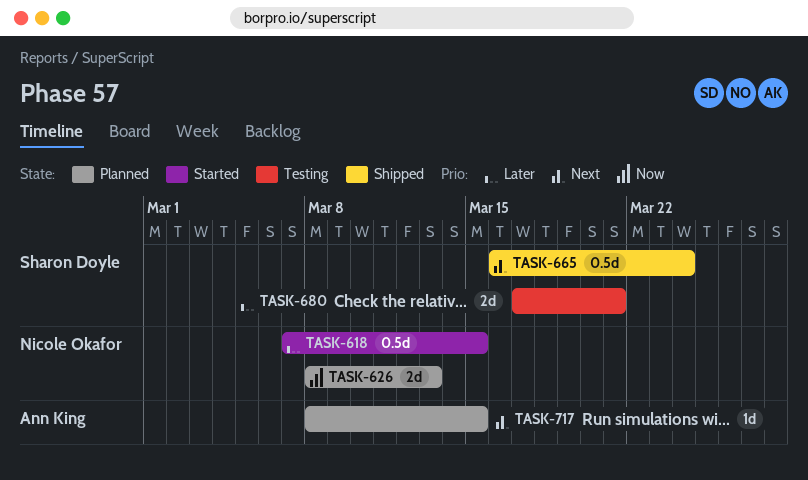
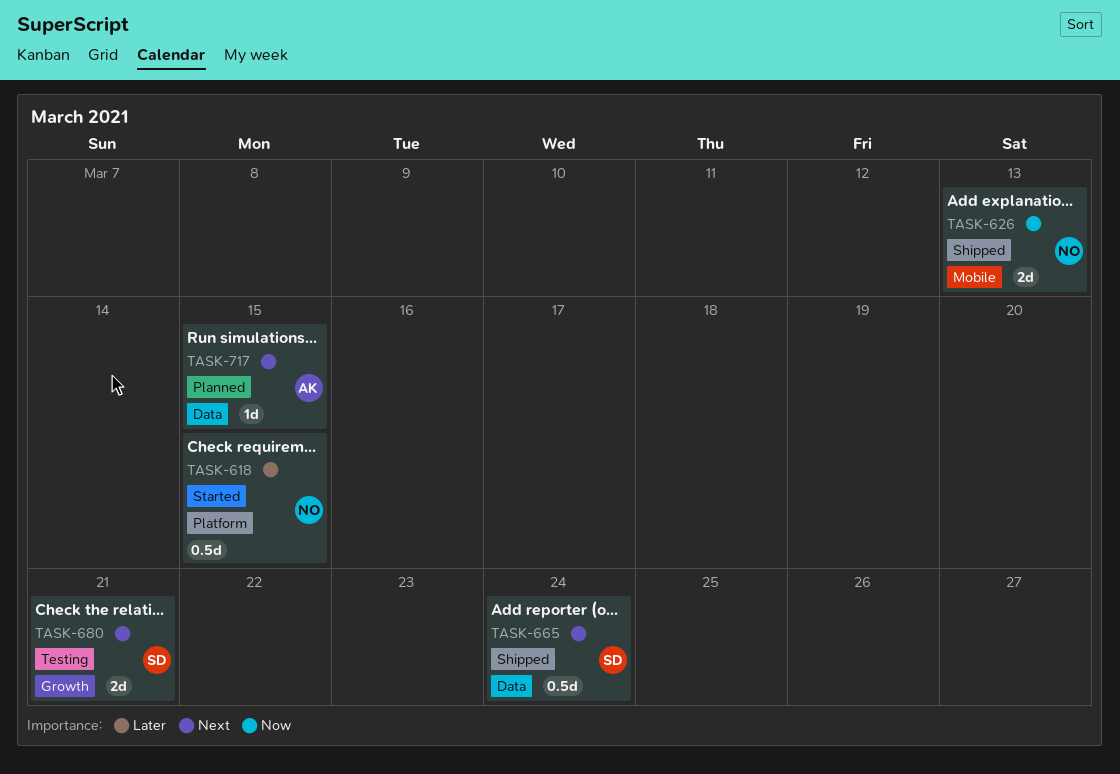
TASK-626, status: Planned -> Shipped
TASK-680, priority: Later -> Next

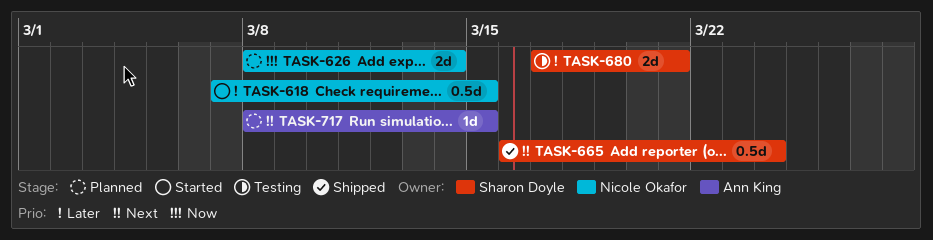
TASK-626, status: Shipped -> Planned
TASK-626, due: Mar 13 -> Mar 14
TASK-680, priority: Next -> Later

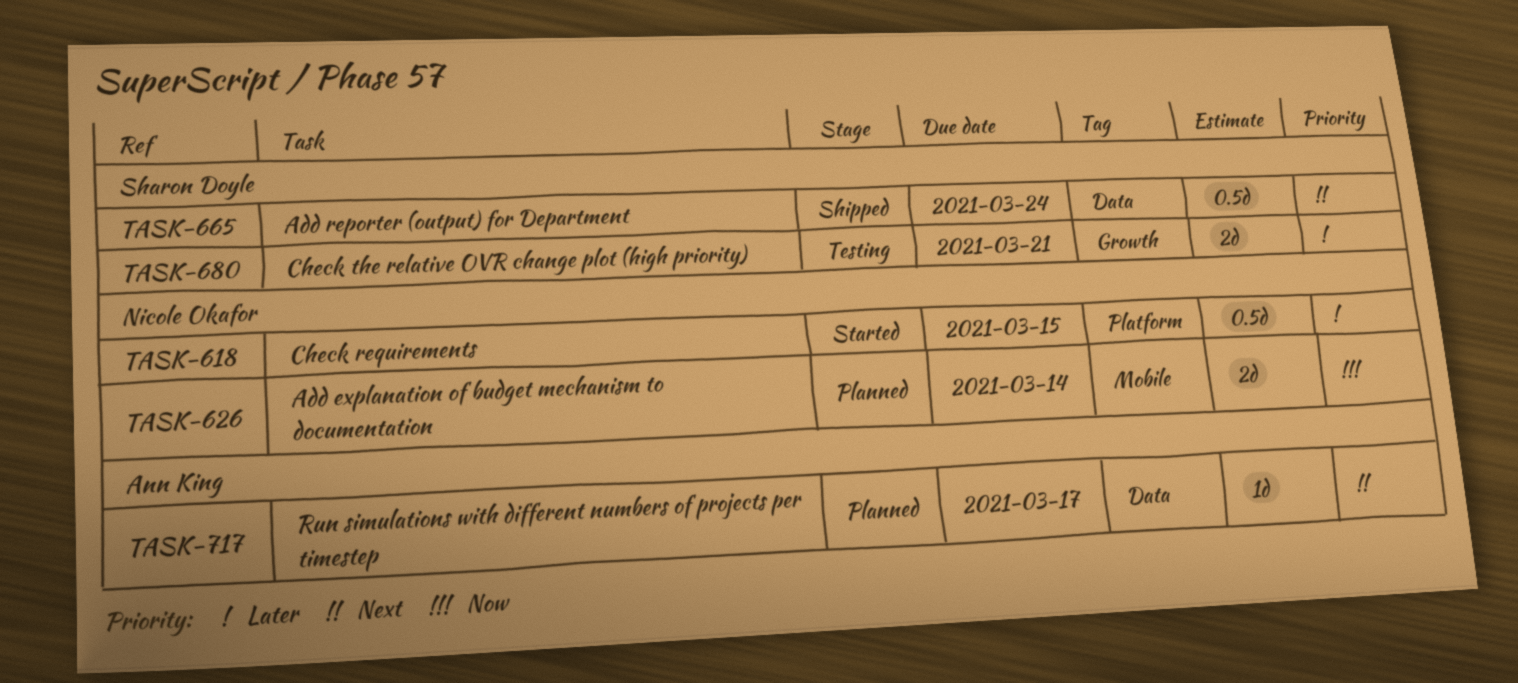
TASK-717, due: Mar 15 -> Mar 17

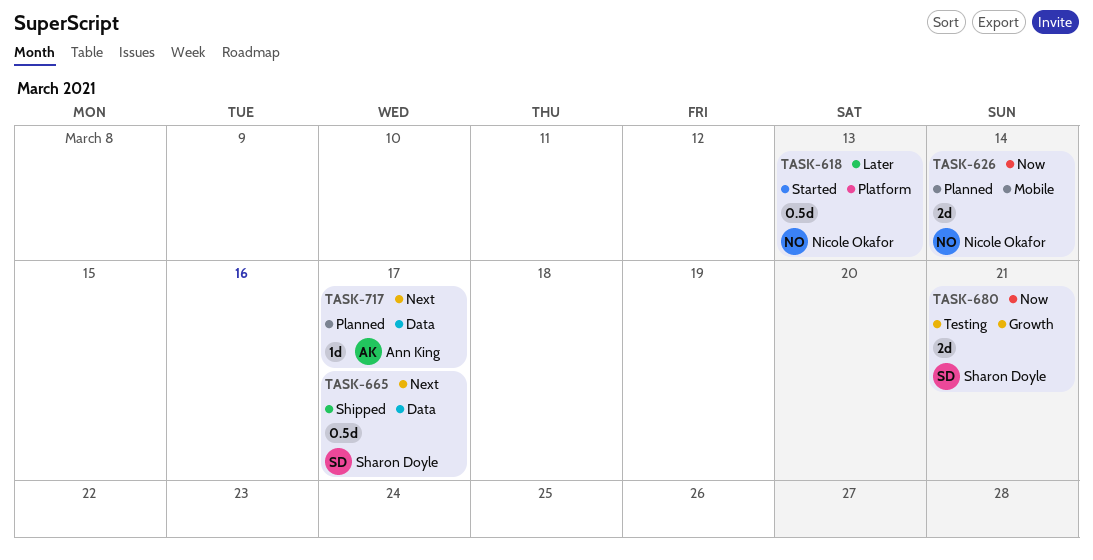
TASK-618, due: Mar 15 -> Mar 13
TASK-665, due: Mar 24 -> Mar 17
TASK-680, priority: Later -> Now

